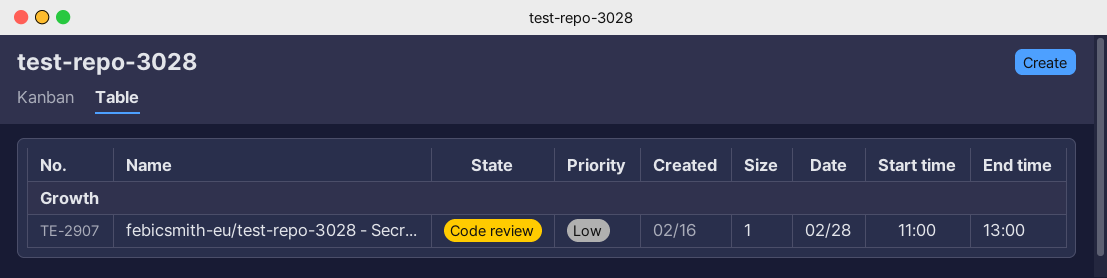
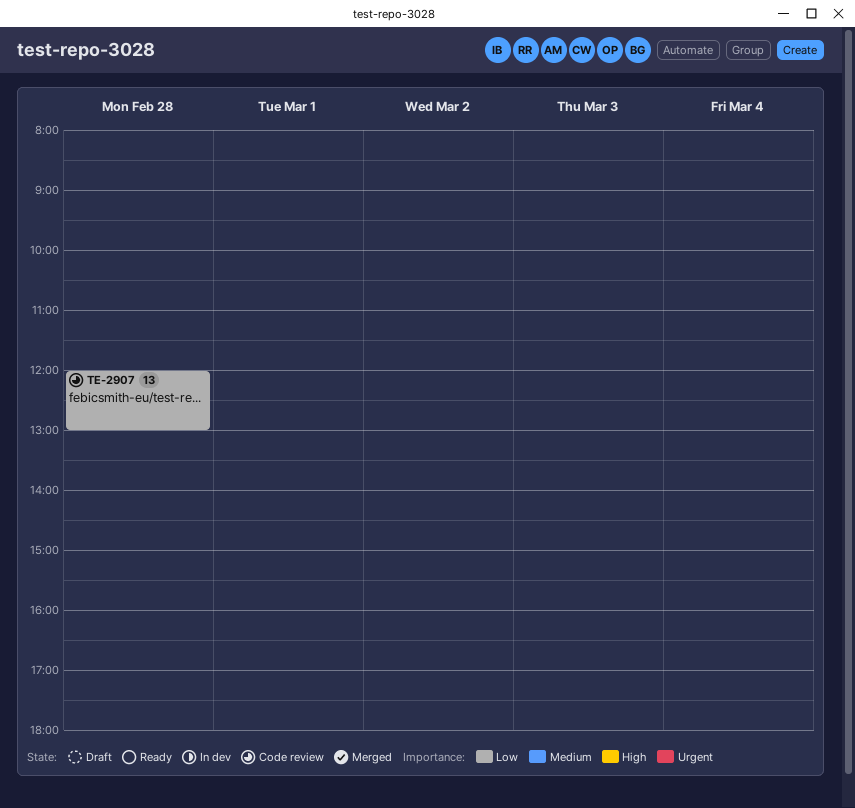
TE-2907, estimate: 1 -> 13
TE-2907, begins: 11:00 -> 12:00

